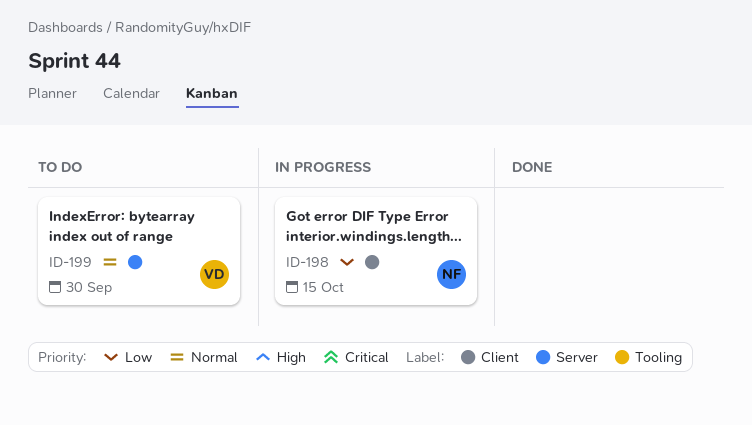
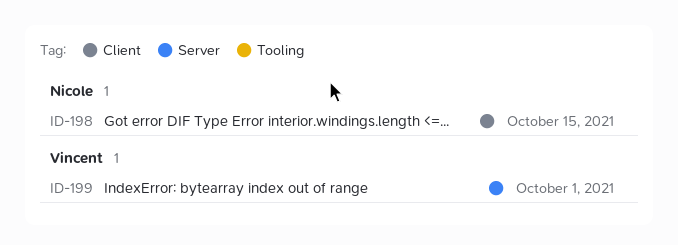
ID-199, due: Sep 30 -> Oct 1

